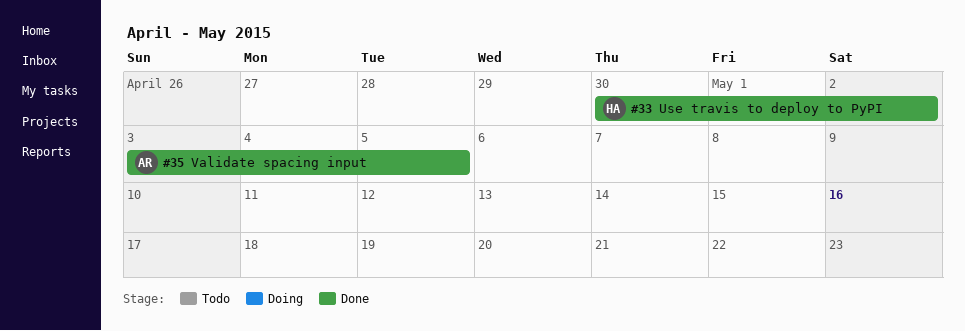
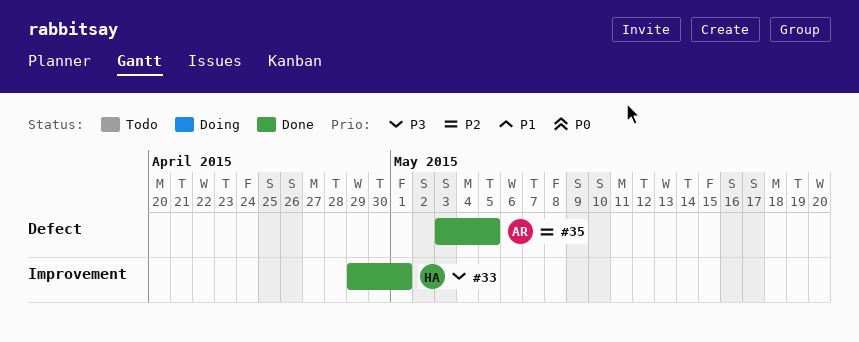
#33, start: Apr 30 -> Apr 29
#33, due: May 2 -> May 1

